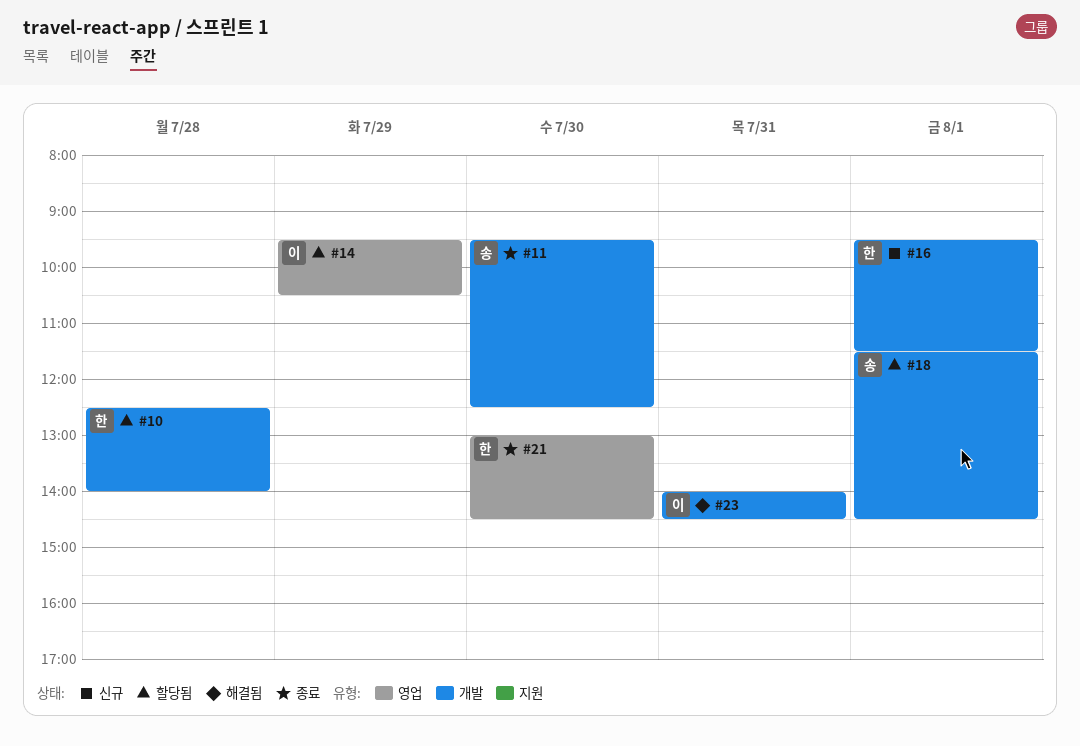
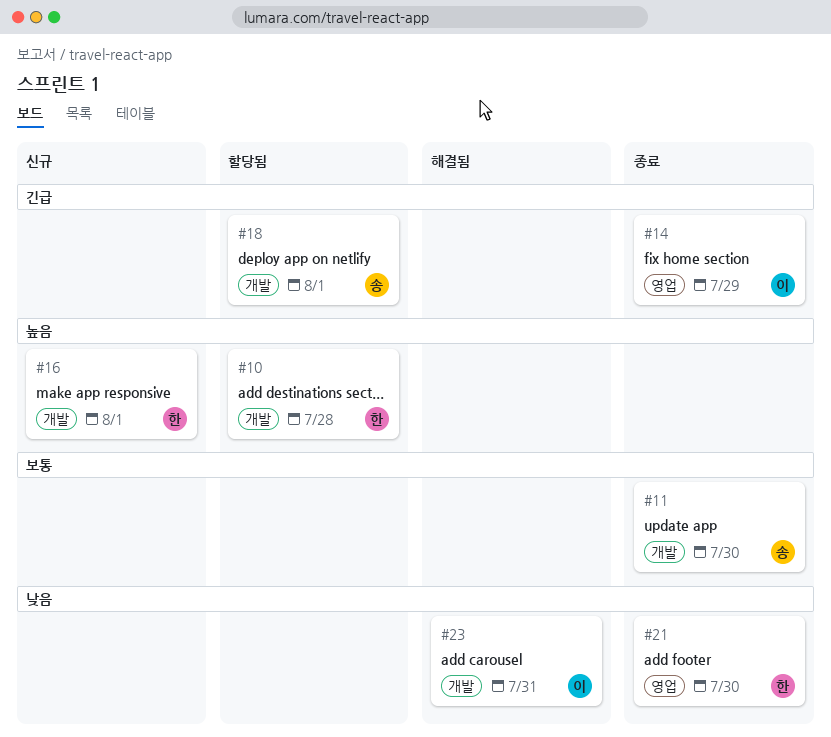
#14, status: 할당됨 -> 종료

